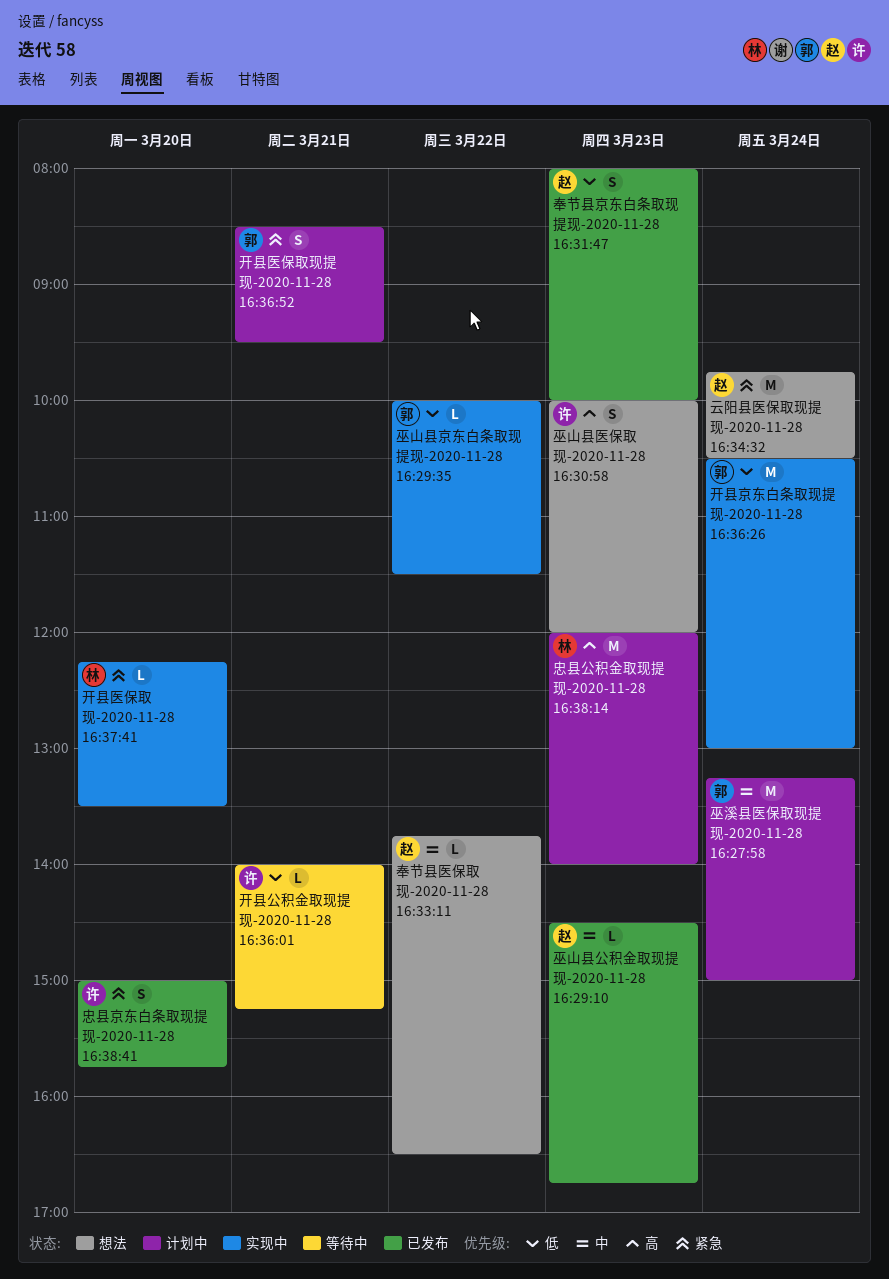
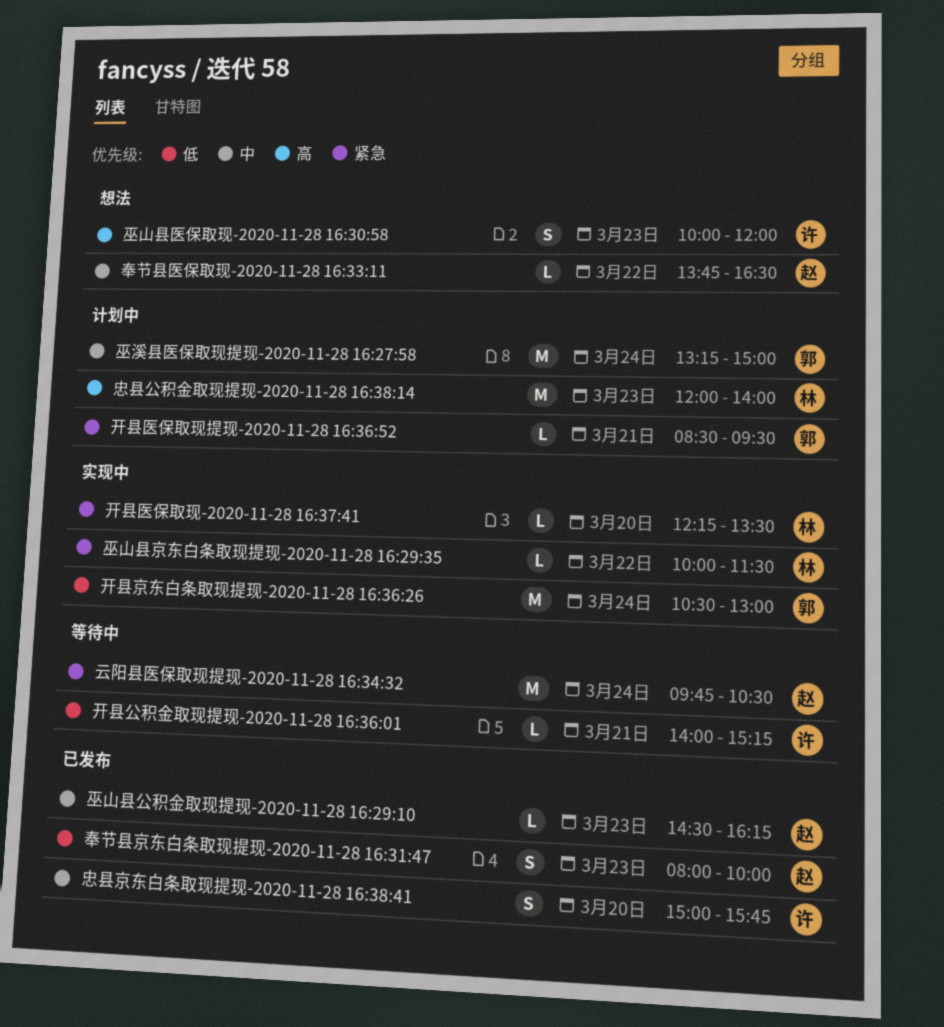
云阳县医保取现提现-2020-11-28 16:34:32, status: 想法 -> 等待中
巫山县京东白条取现提现-2020-11-28 16:29:35, owner: 郭 -> 林
巫山县京东白条取现提现-2020-11-28 16:29:35, priority: 低 -> 紧急
巫山县公积金取现提现-2020-11-28 16:29:10, ends: 16:45 -> 16:15
开县医保取现提现-2020-11-28 16:36:52, estimate: S -> L
忠县京东白条取现提现-2020-11-28 16:38:41, priority: 紧急 -> 中

